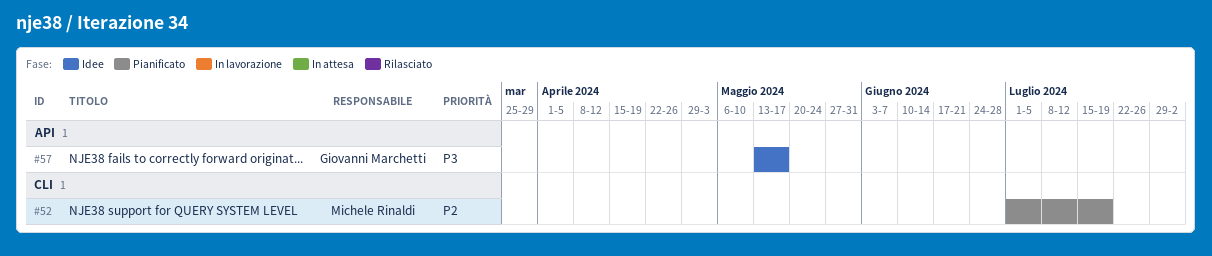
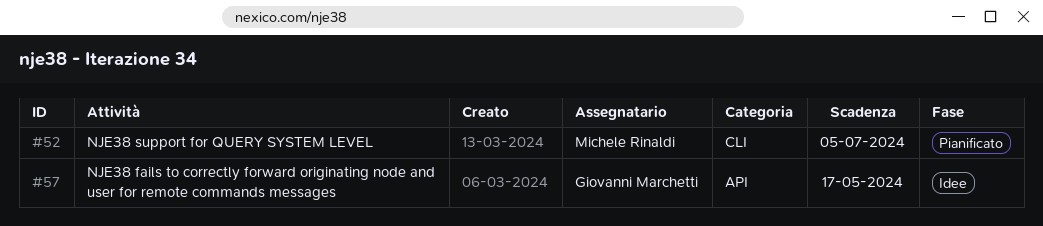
#52, due: Jul 19 -> Jul 5

